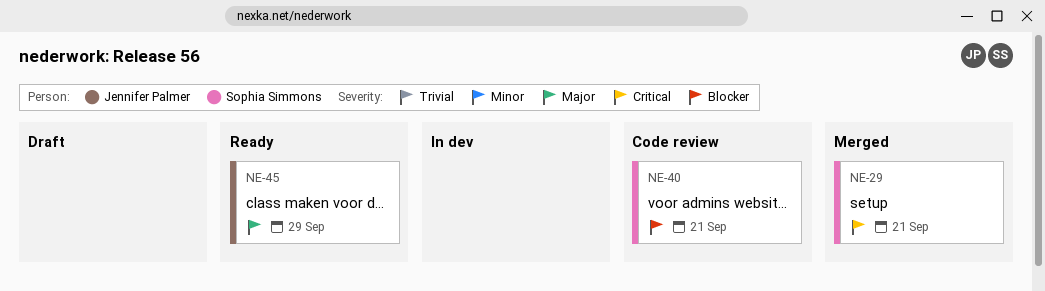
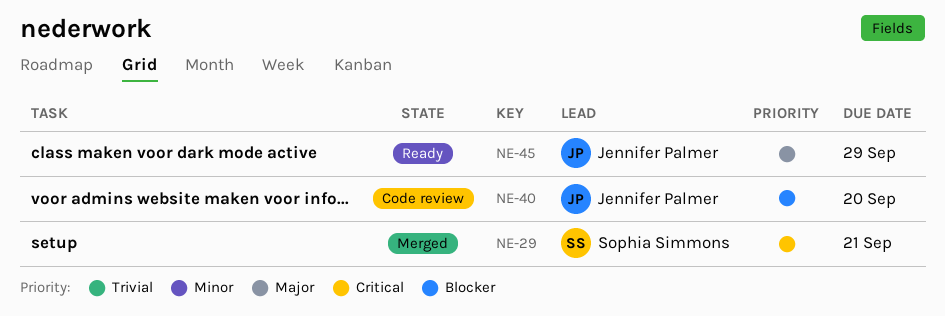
NE-40, owner: Sophia Simmons -> Jennifer Palmer
NE-40, due: Sep 21 -> Sep 20

